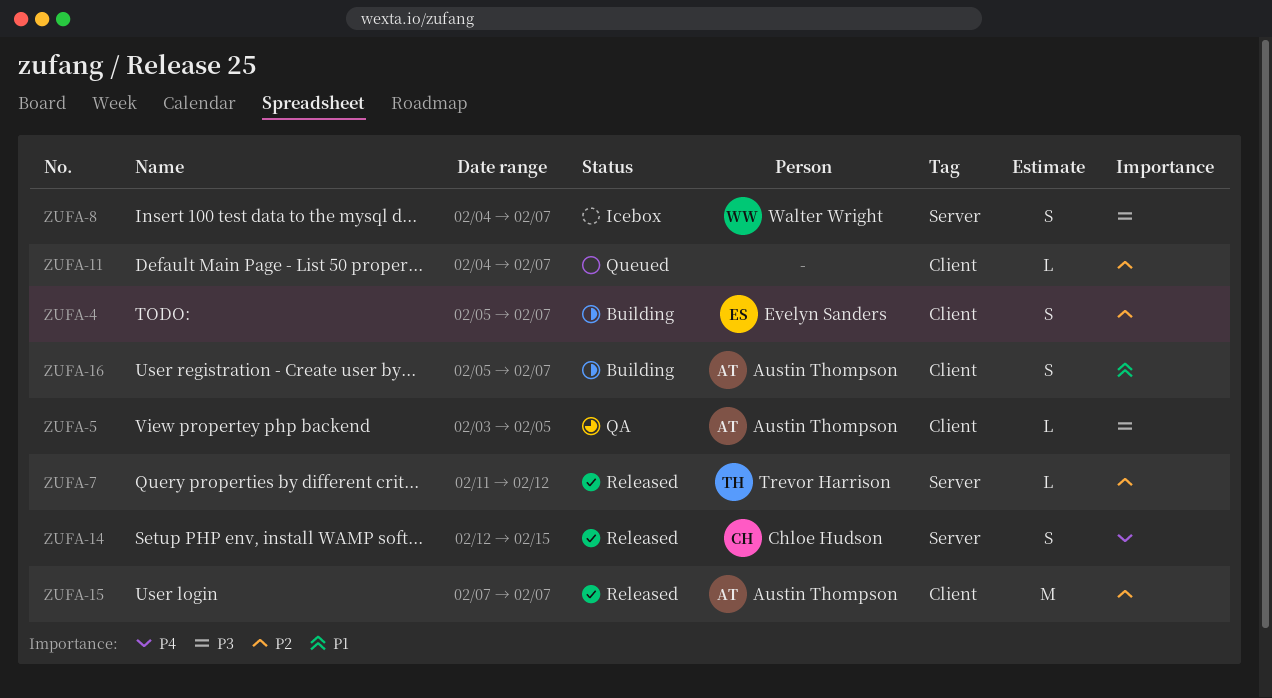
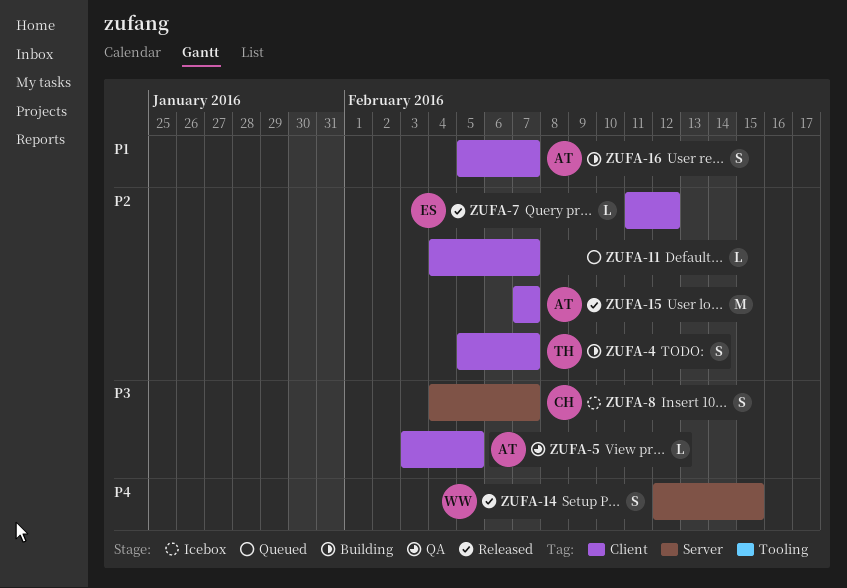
ZUFA-4, owner: Evelyn Sanders -> Trevor Harrison
ZUFA-7, owner: Trevor Harrison -> Evelyn Sanders
ZUFA-7, label: Server -> Client
ZUFA-8, owner: Walter Wright -> Chloe Hudson
ZUFA-14, owner: Chloe Hudson -> Walter Wright

